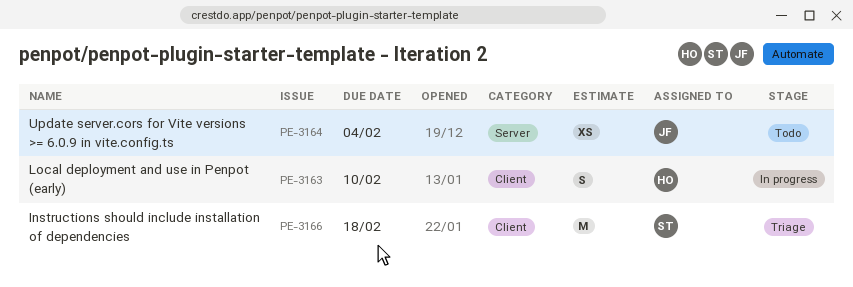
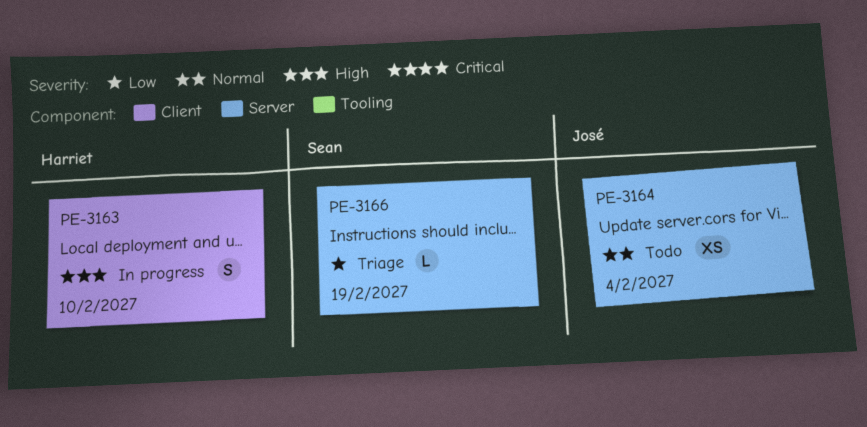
PE-3166, label: Client -> Server
PE-3166, estimate: M -> L
PE-3166, due: Feb 18 -> Feb 19

